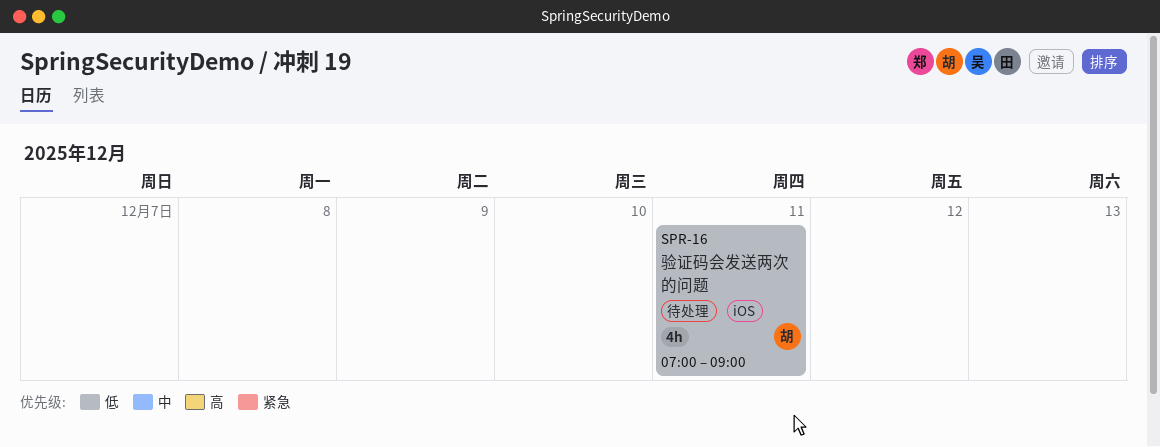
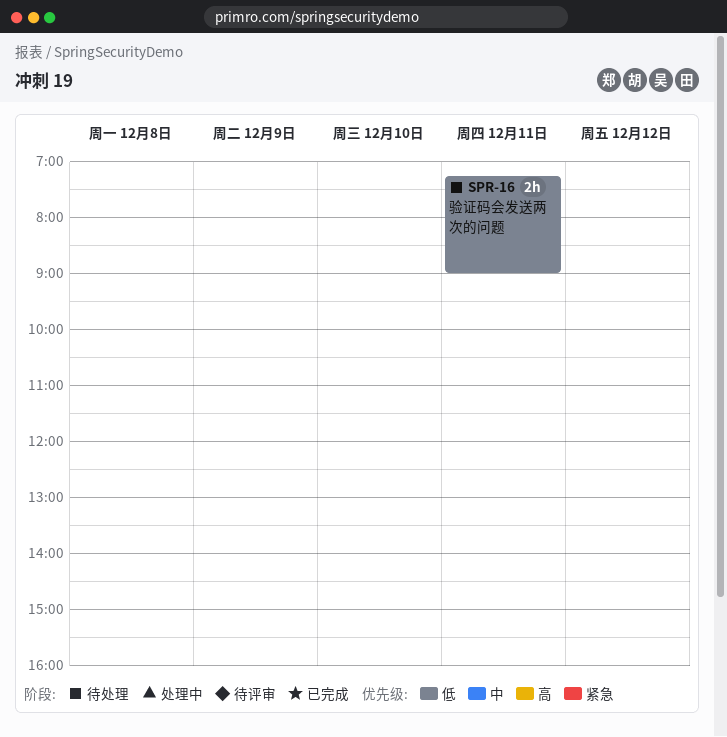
SPR-16, estimate: 4h -> 2h
SPR-16, begins: 07:00 -> 07:15

